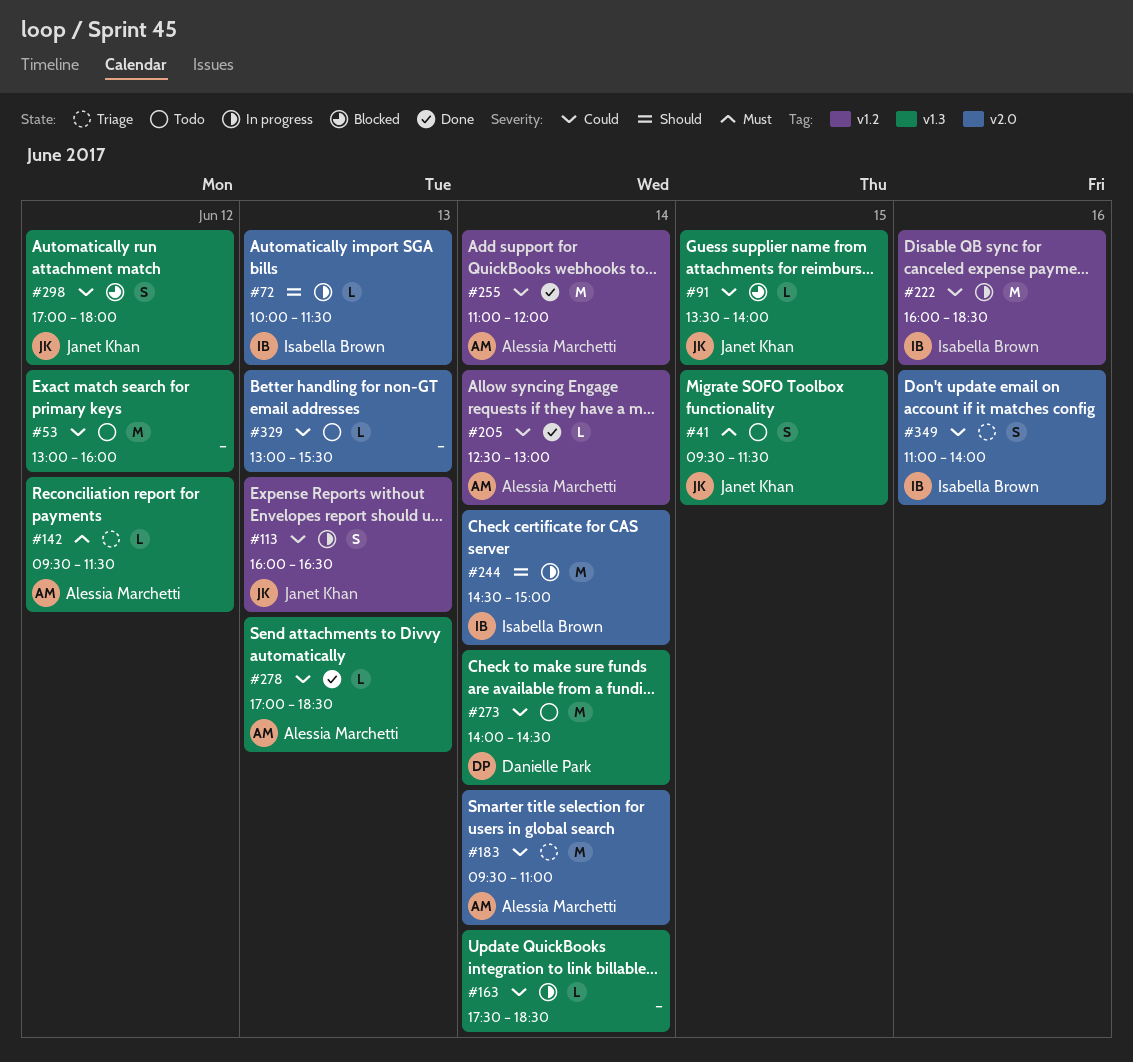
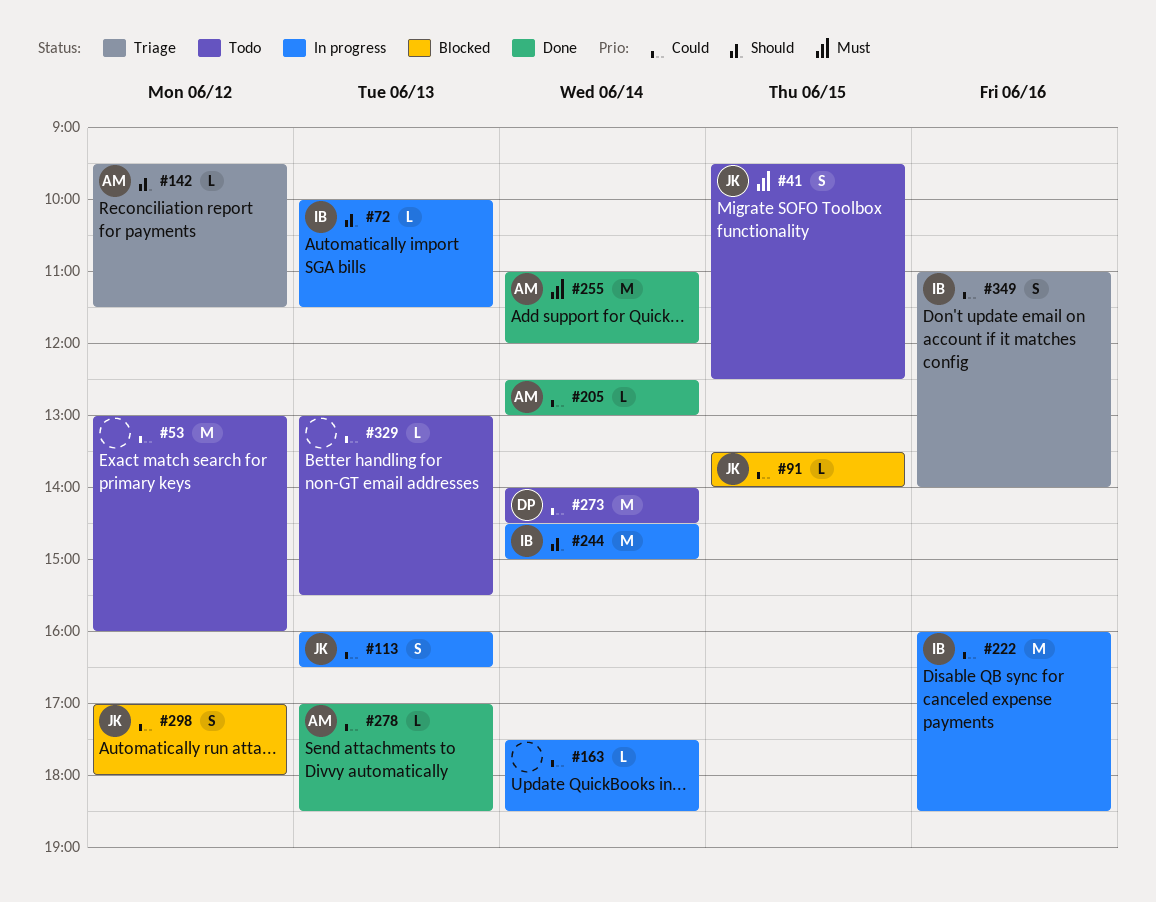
#41, ends: 11:30 -> 12:30
#142, priority: Must -> Should
#183: present -> none
#255, priority: Could -> Must

